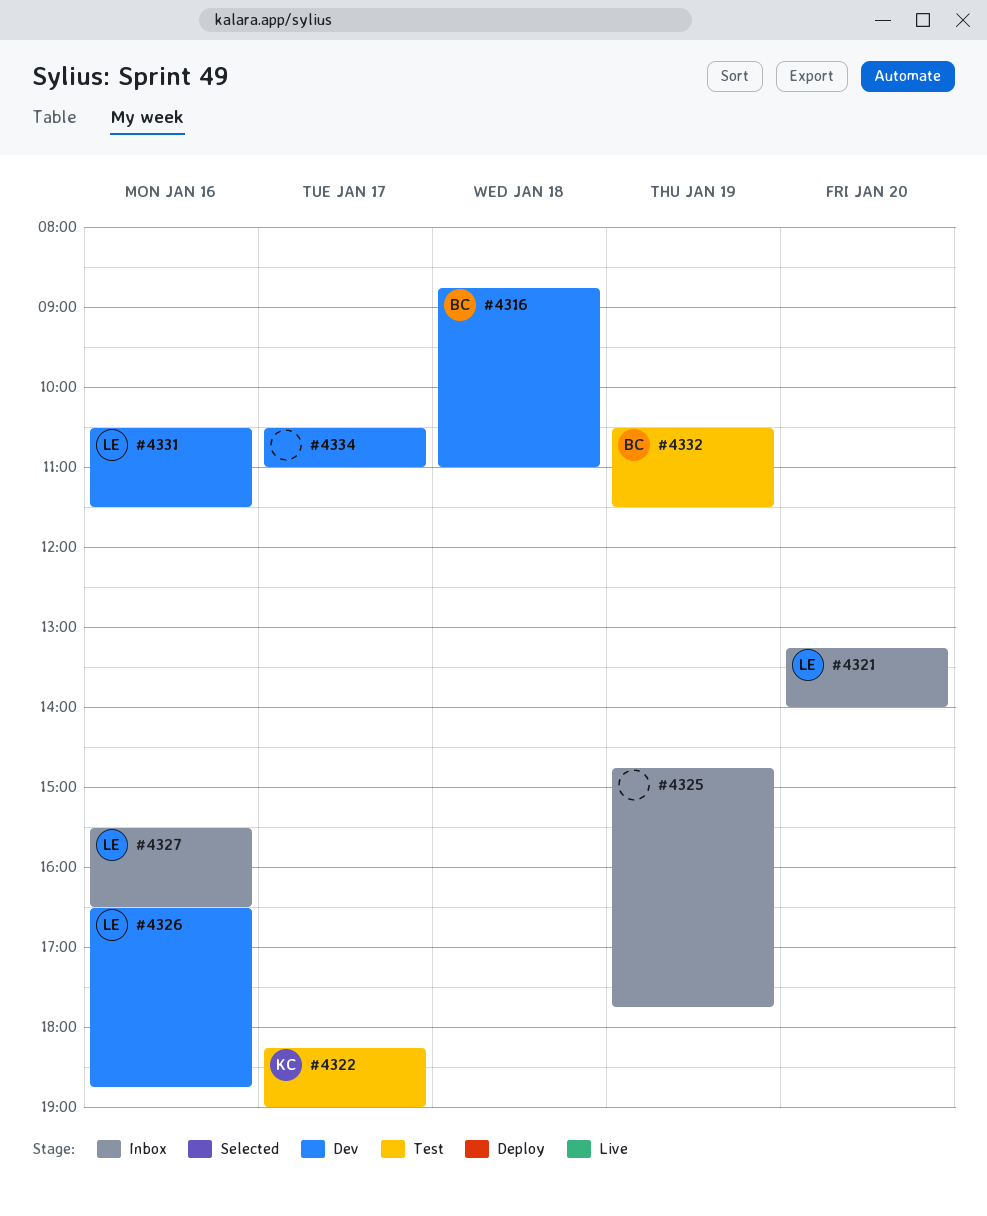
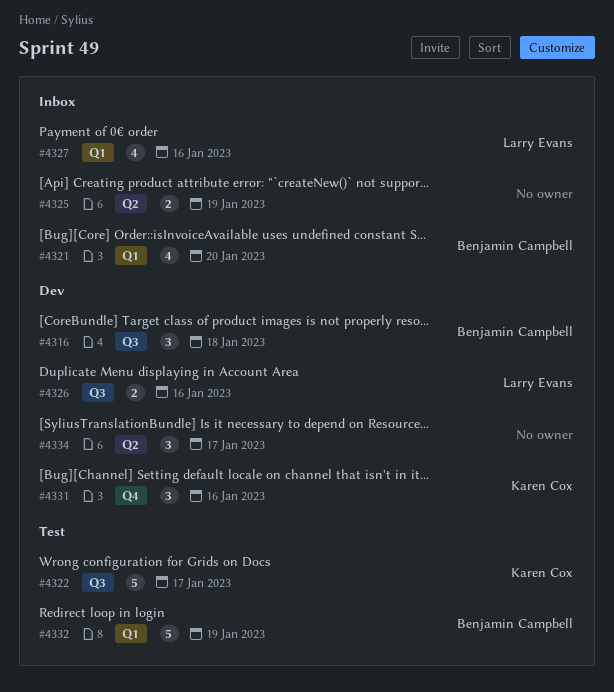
#4321, owner: Larry Evans -> Benjamin Campbell
#4331, owner: Larry Evans -> Karen Cox

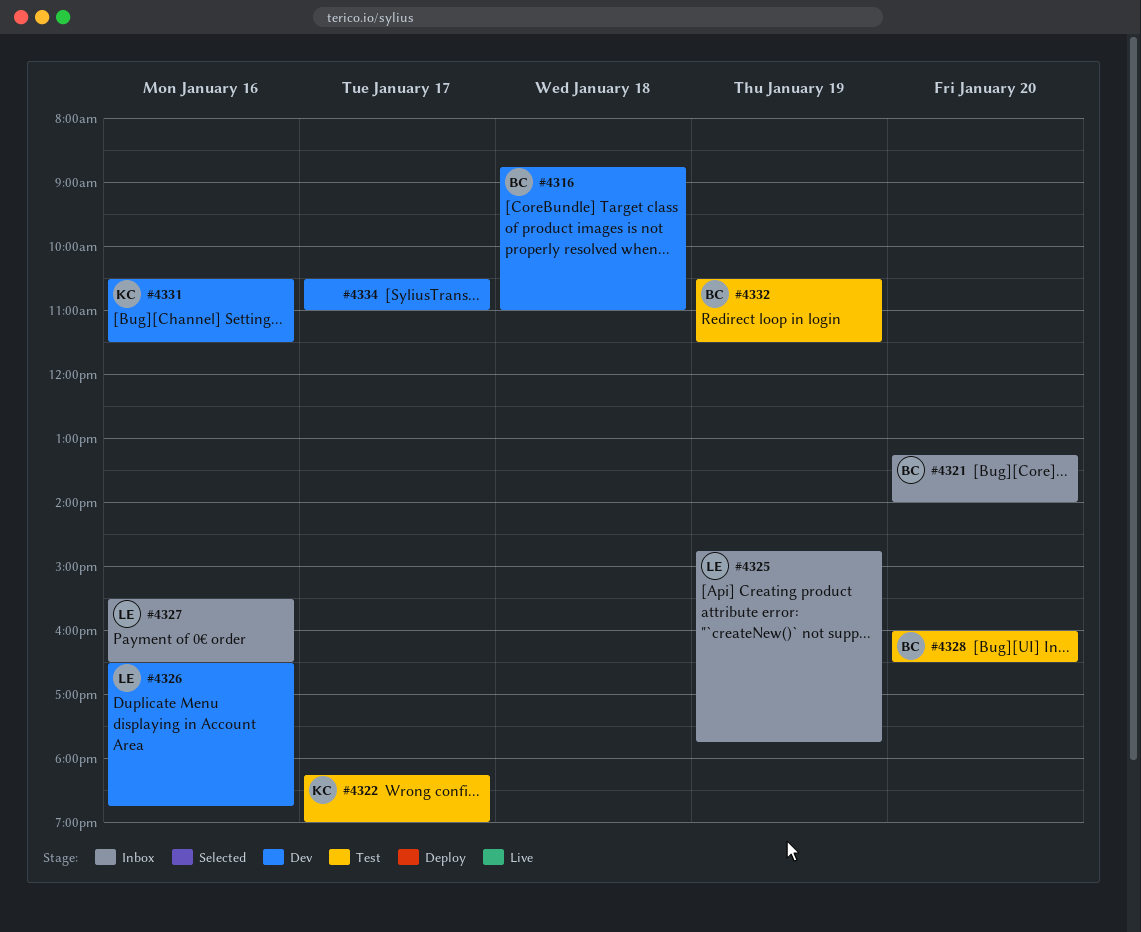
#4325, owner: none -> Larry Evans
#4328: none -> present

